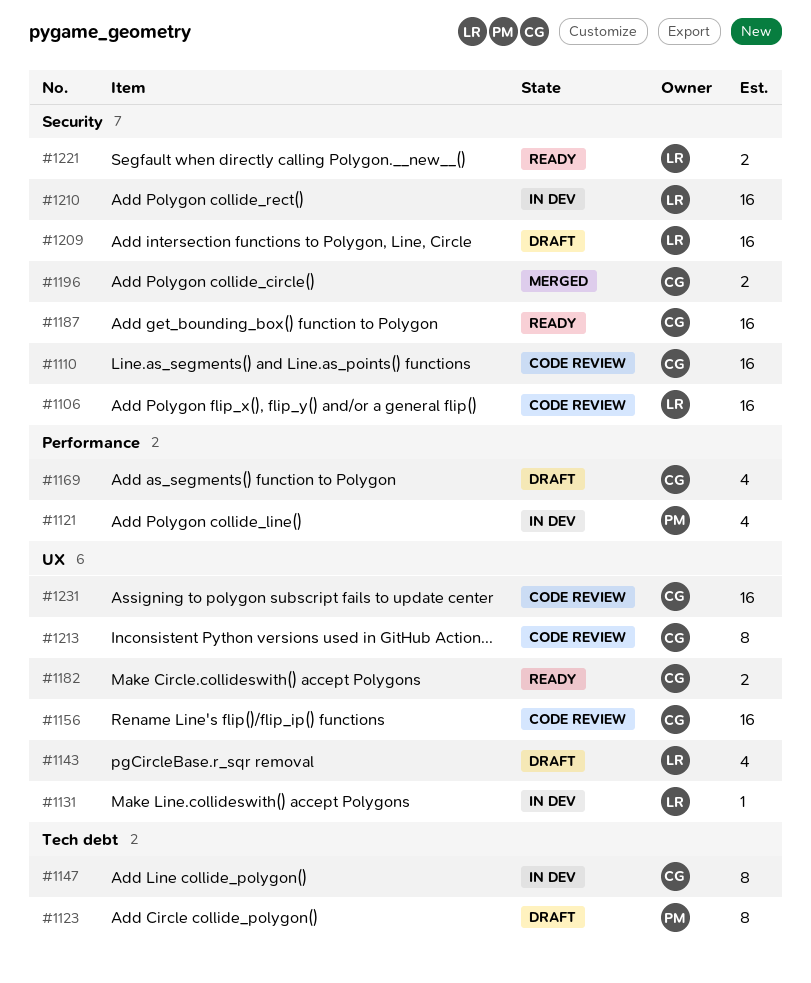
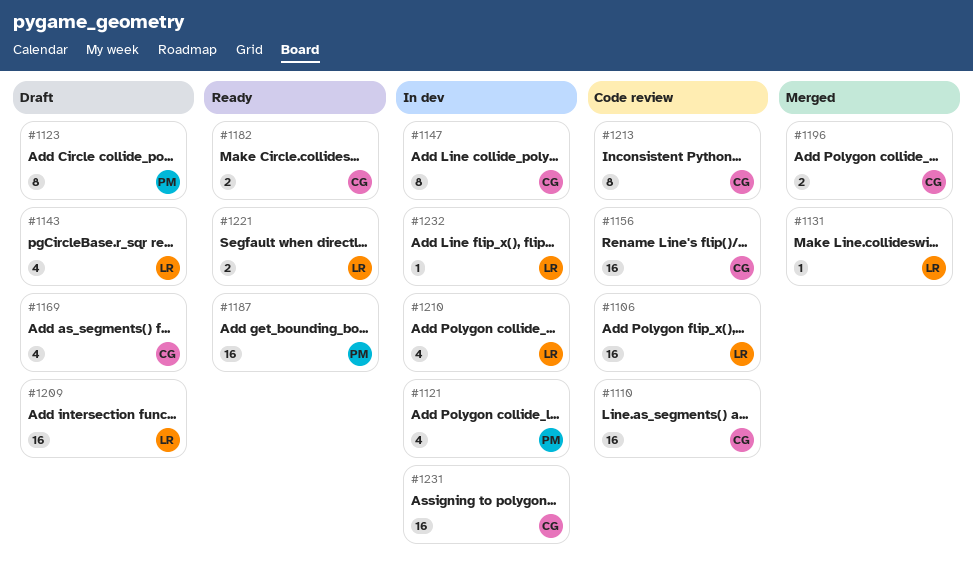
#1131, status: In dev -> Merged
#1187, owner: CG -> PM
#1210, estimate: 16 -> 4
#1231, status: Code review -> In dev
#1232: none -> present

